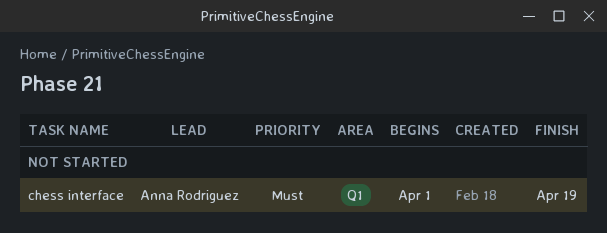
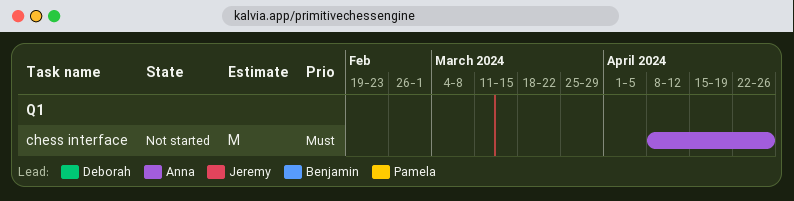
chess interface, start: Apr 1 -> Apr 8
chess interface, due: Apr 19 -> Apr 26

